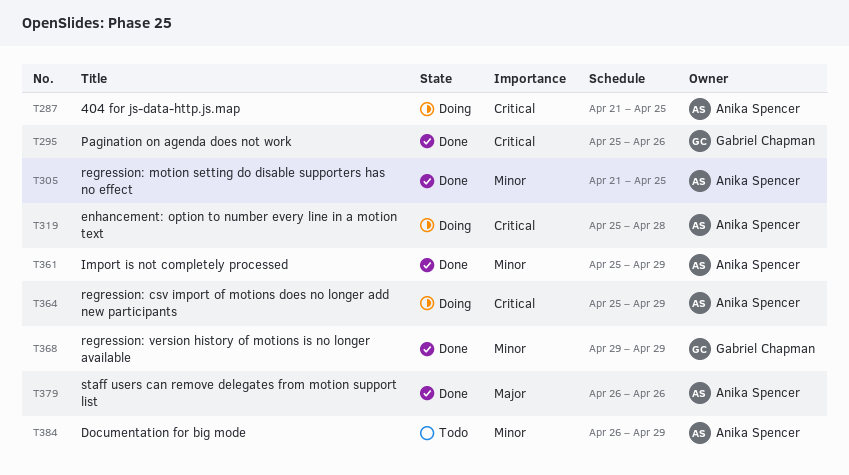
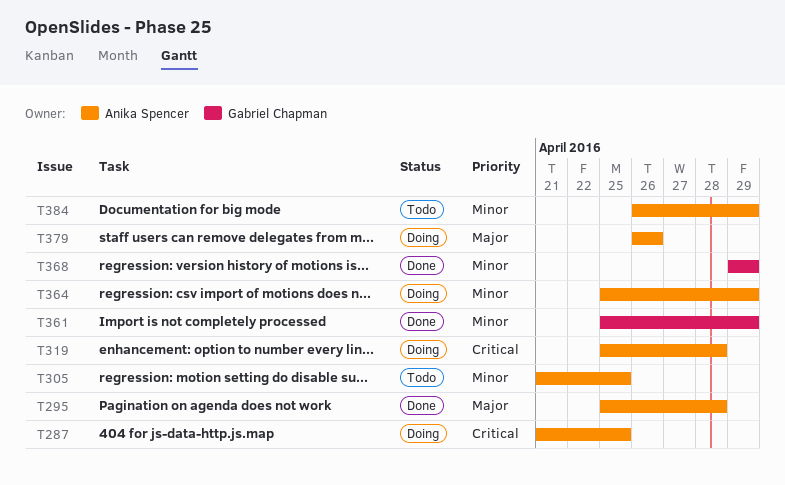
T295, owner: Gabriel Chapman -> Anika Spencer
T295, priority: Critical -> Major
T295, due: Apr 26 -> Apr 28
T305, status: Done -> Todo
T361, owner: Anika Spencer -> Gabriel Chapman
T364, priority: Critical -> Minor
T379, status: Done -> Doing

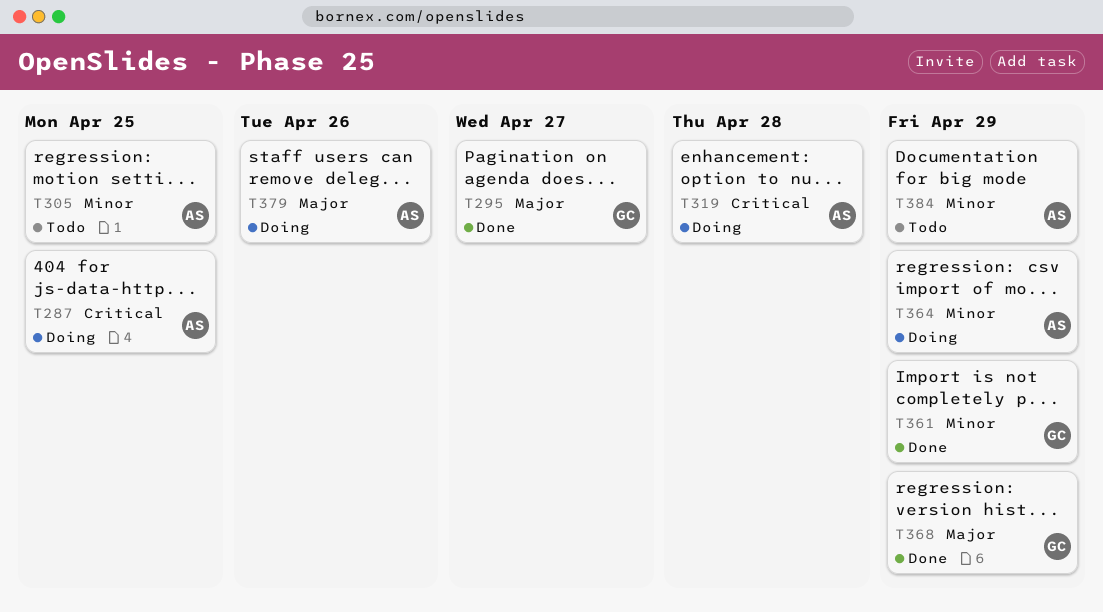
T295, owner: Anika Spencer -> Gabriel Chapman
T295, due: Apr 28 -> Apr 27
T368, priority: Minor -> Major

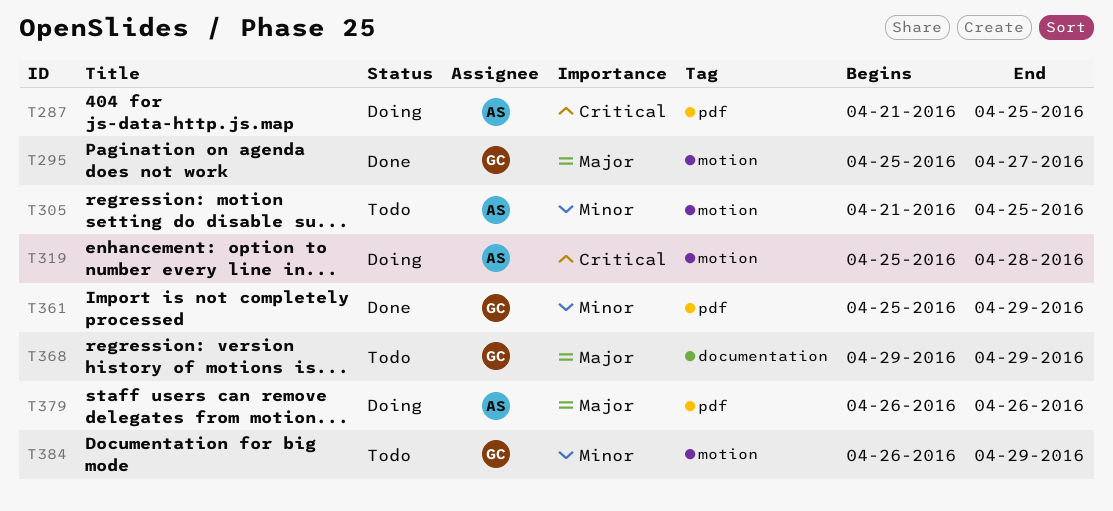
T364: present -> none
T368, status: Done -> Todo
T384, owner: AS -> GC

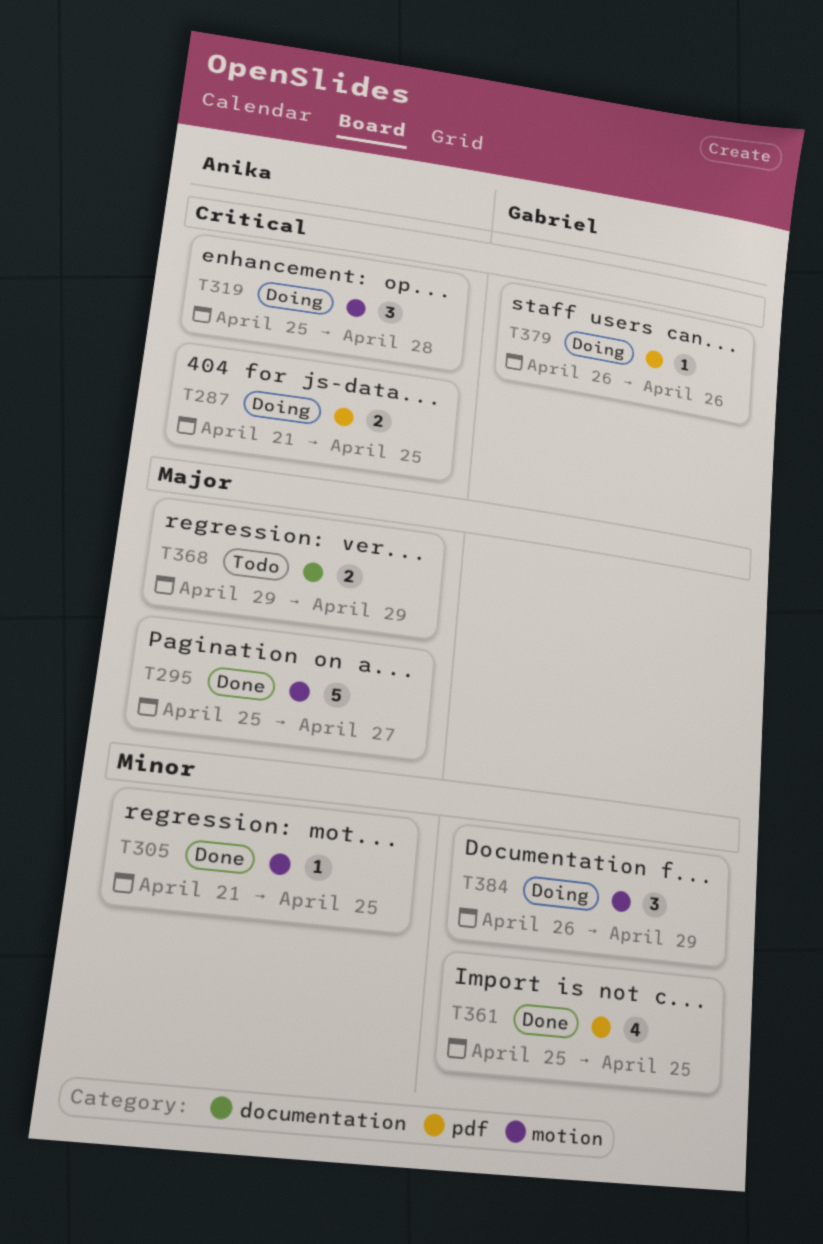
T295, owner: Gabriel -> Anika
T305, status: Todo -> Done
T361, due: Apr 29 -> Apr 25
T368, owner: Gabriel -> Anika
T379, owner: Anika -> Gabriel
T379, priority: Major -> Critical
T384, status: Todo -> Doing

